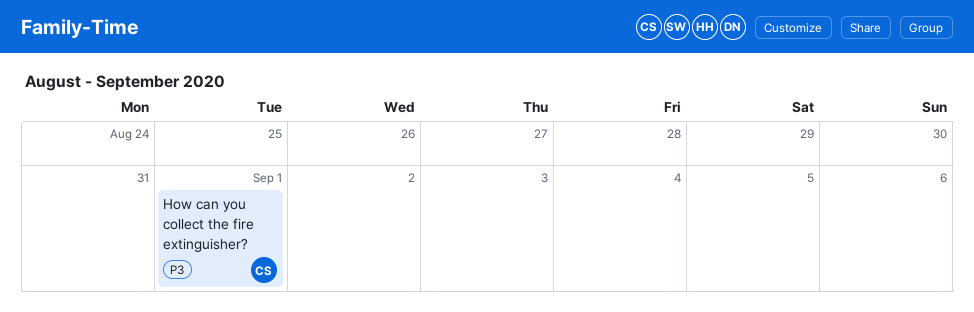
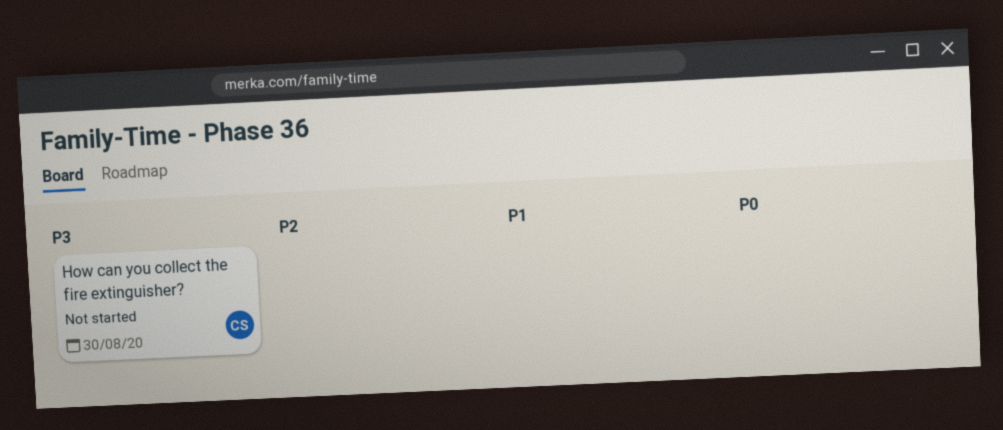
How can you collect the fire extinguisher?, due: Sep 1 -> Aug 30

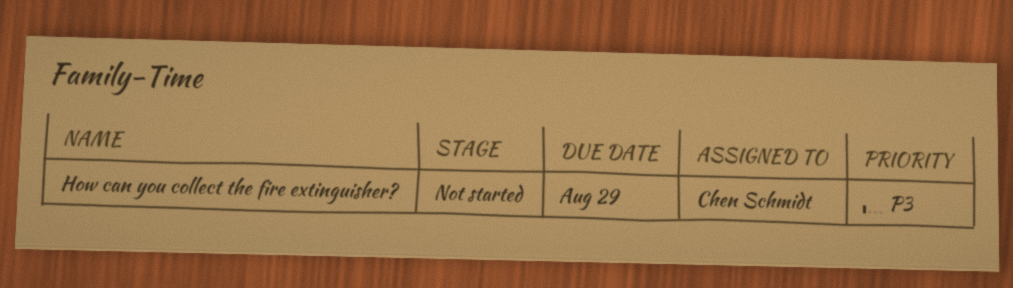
How can you collect the fire extinguisher?, due: Aug 30 -> Aug 29

